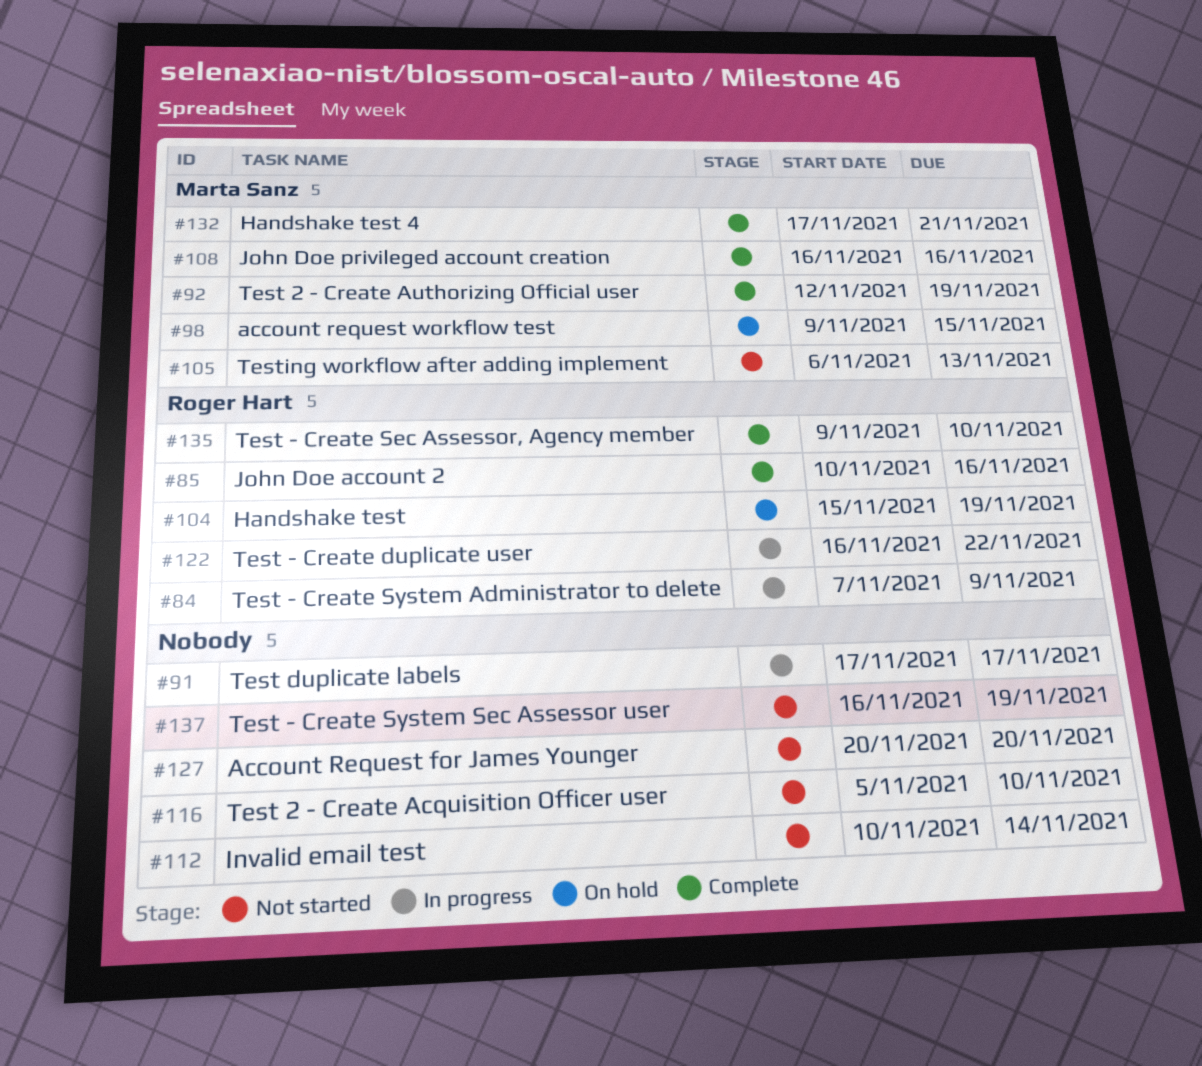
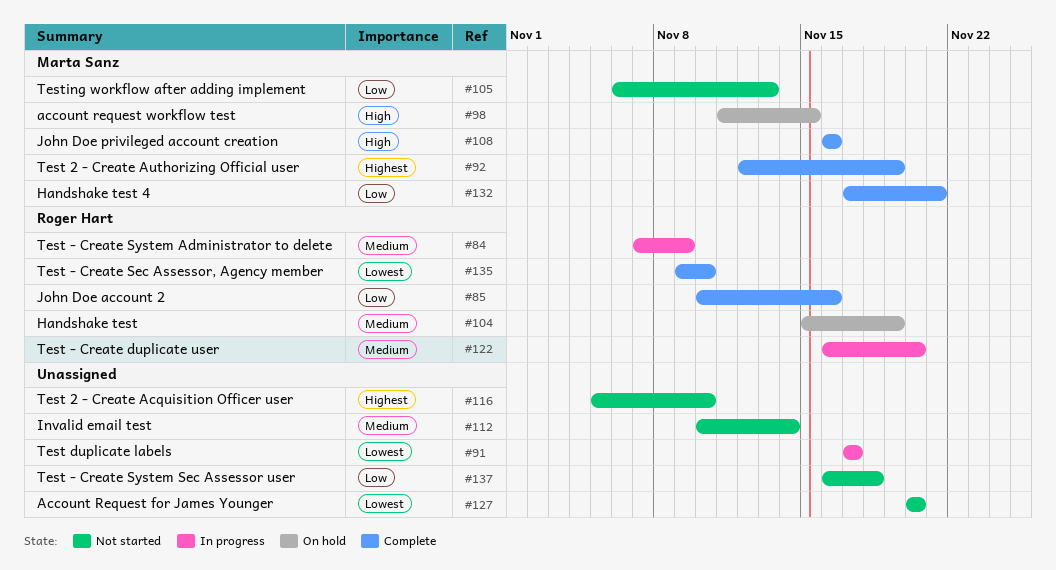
#98, start: Nov 9 -> Nov 11
#122, due: Nov 22 -> Nov 20
#137, due: Nov 19 -> Nov 18

